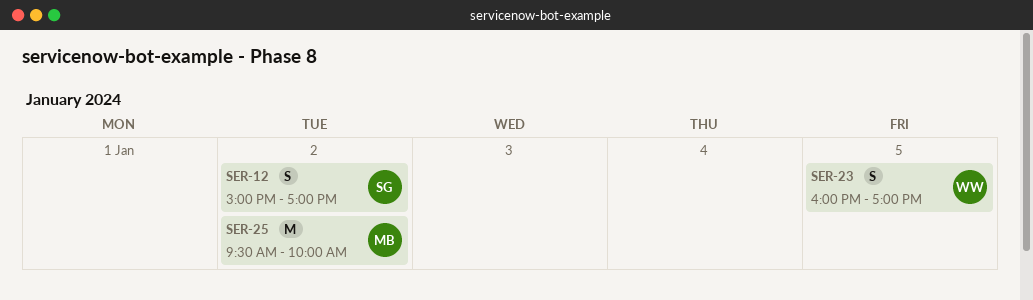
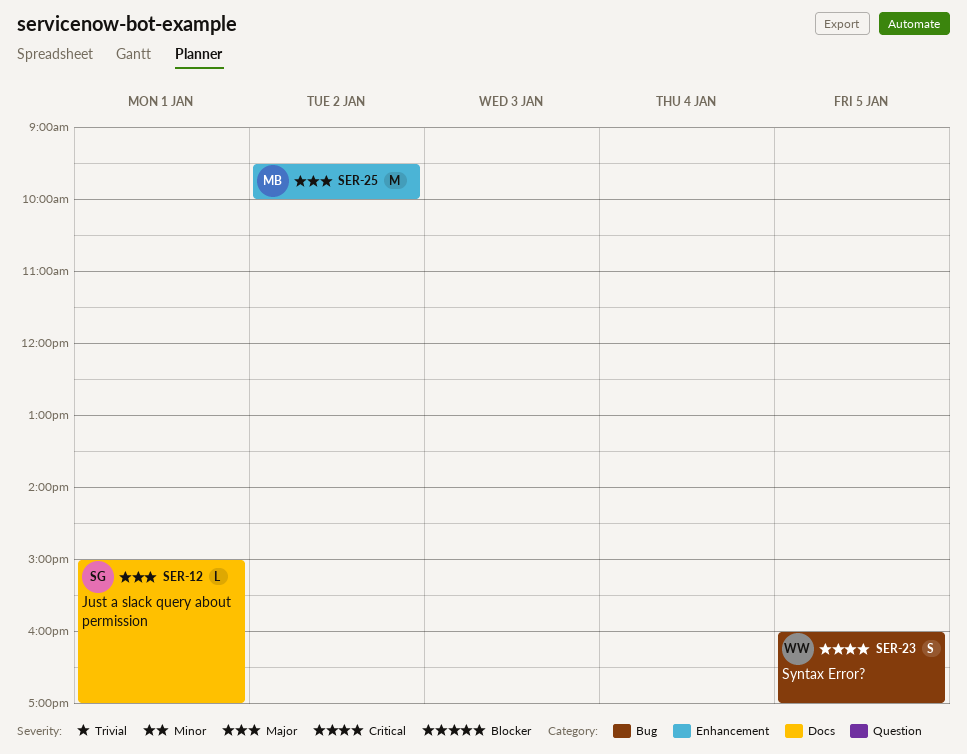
SER-12, estimate: S -> L
SER-12, day: Jan 2 -> Jan 1

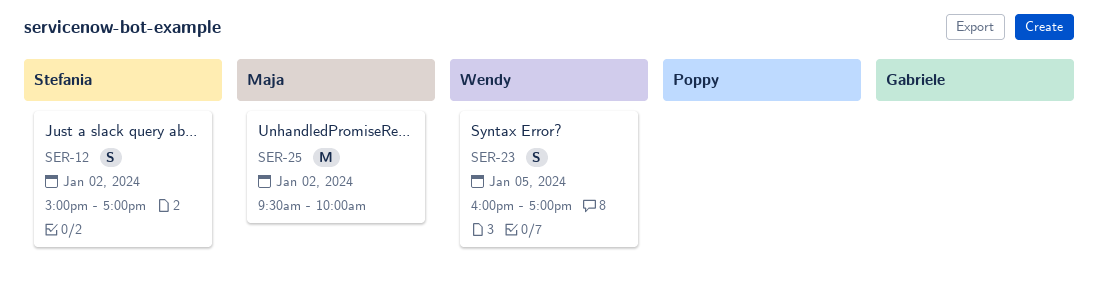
SER-12, estimate: L -> S
SER-12, day: Jan 1 -> Jan 2

